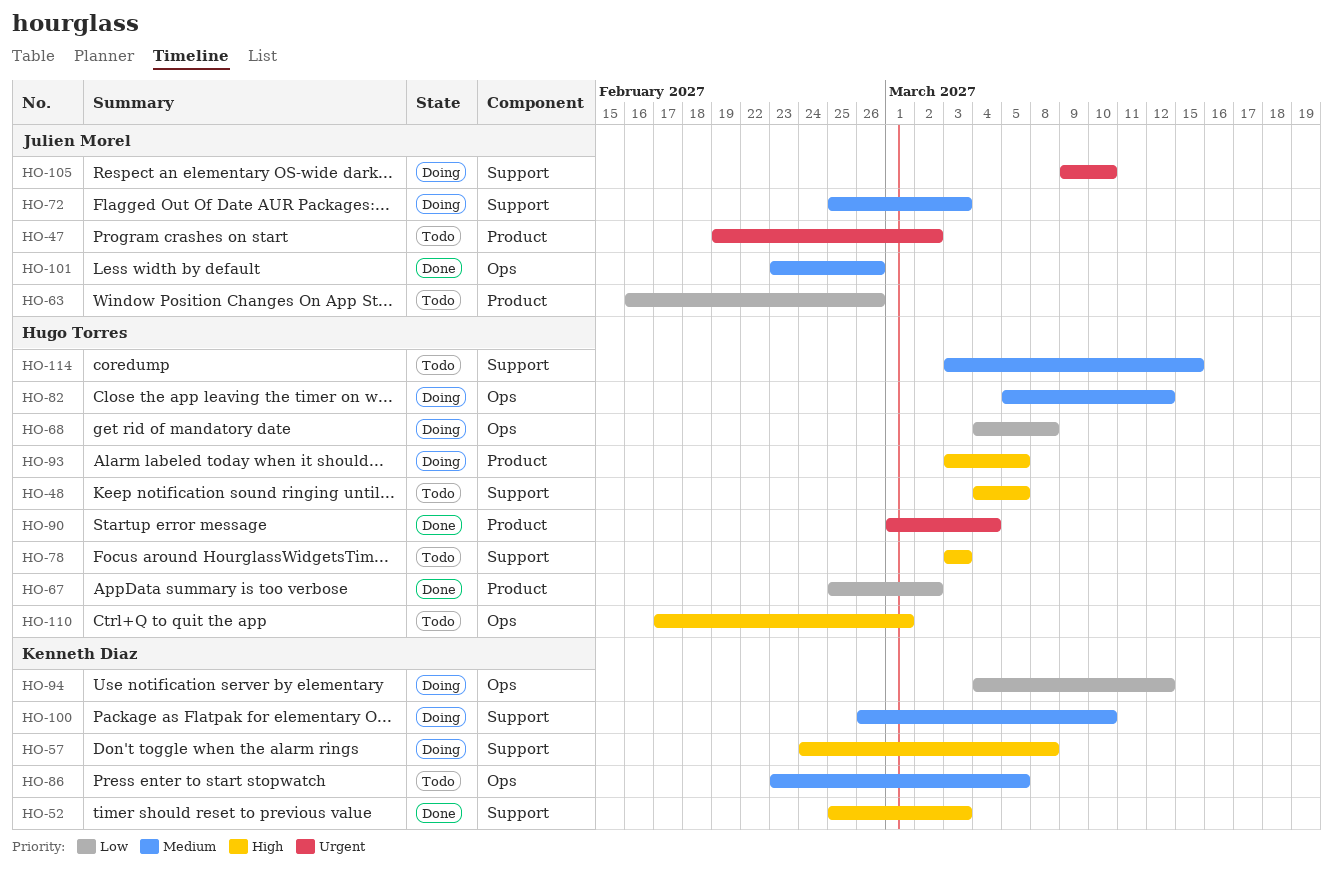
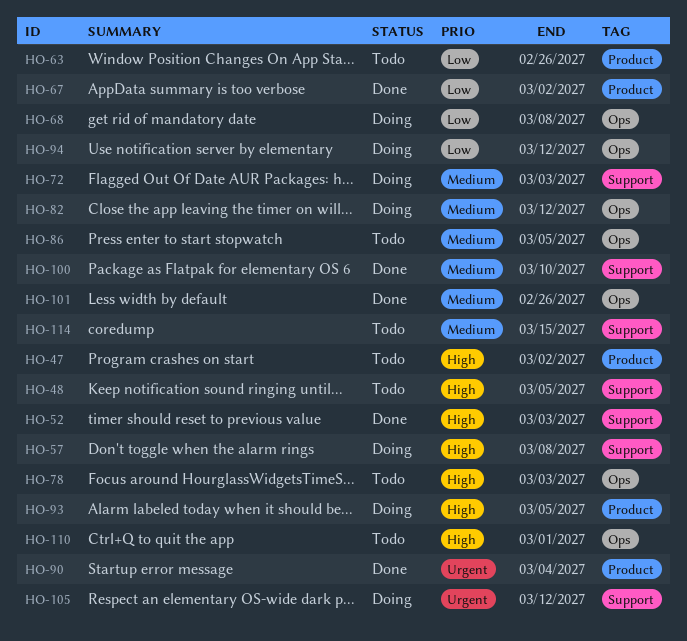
HO-47, priority: Urgent -> High
HO-78, label: Support -> Ops
HO-100, status: Doing -> Done
HO-105, due: Mar 10 -> Mar 12

